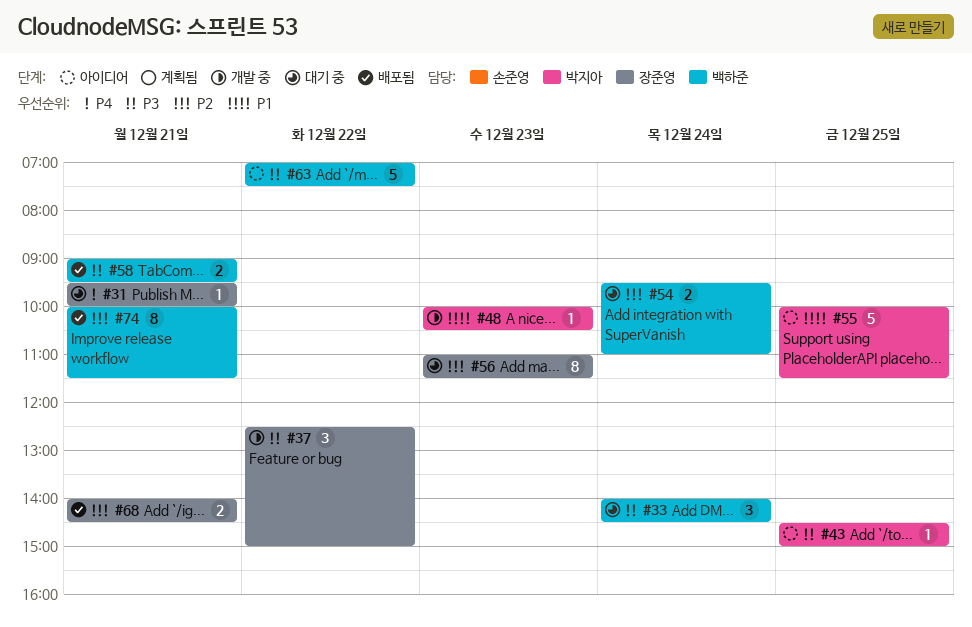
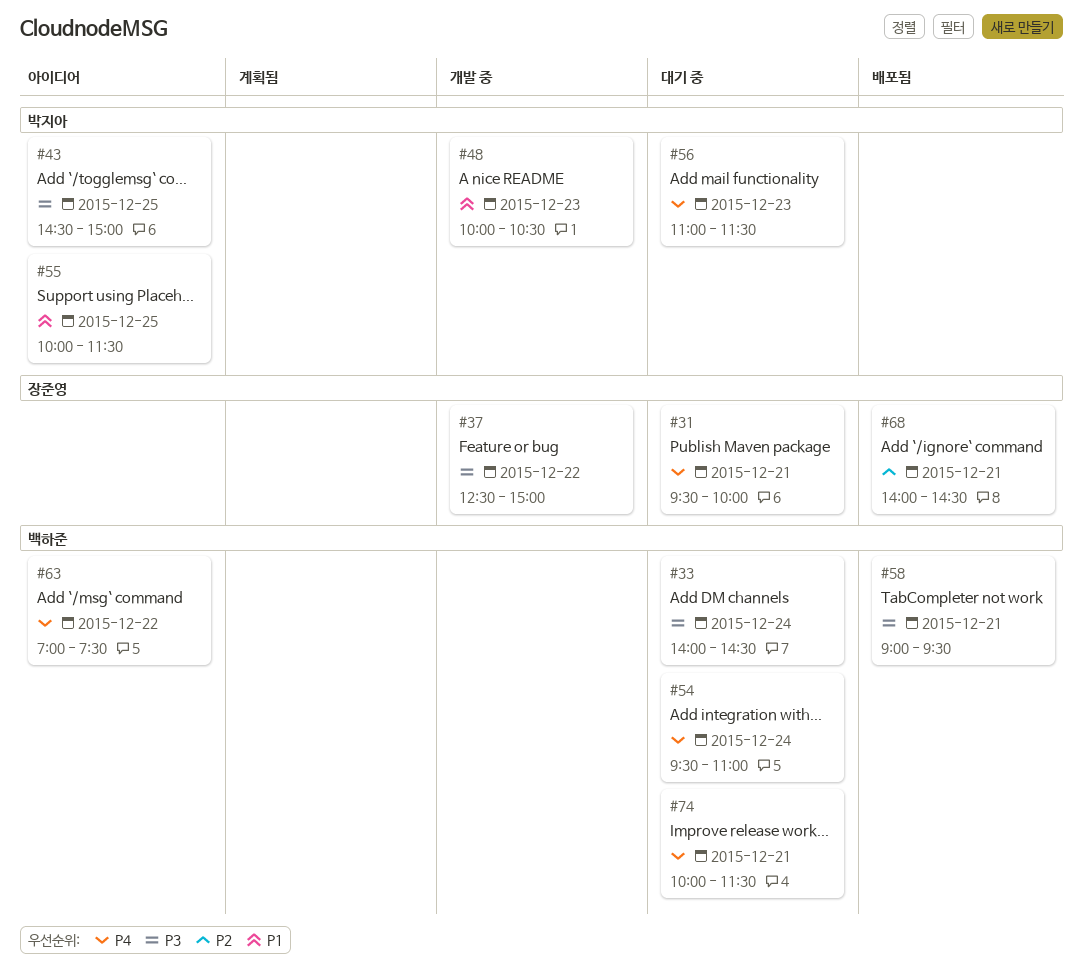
#54, priority: P2 -> P4
#56, owner: 장준영 -> 박지아
#56, priority: P2 -> P4
#63, priority: P3 -> P4
#74, status: 배포됨 -> 대기 중
#74, priority: P2 -> P4

